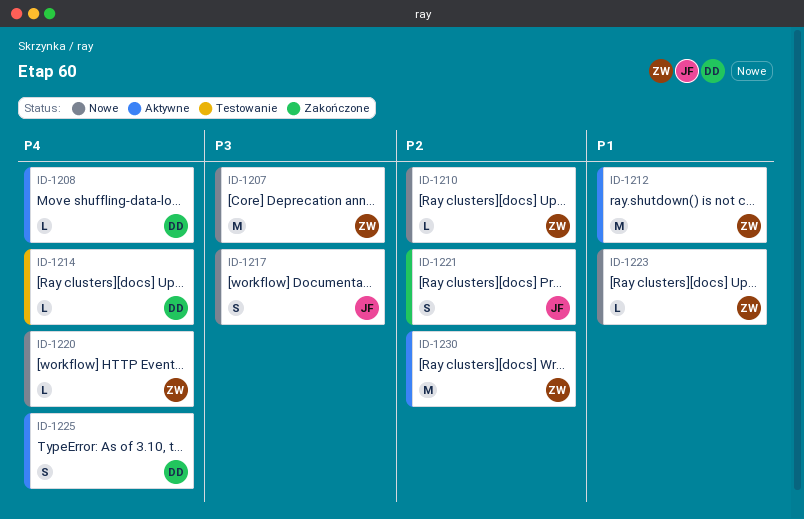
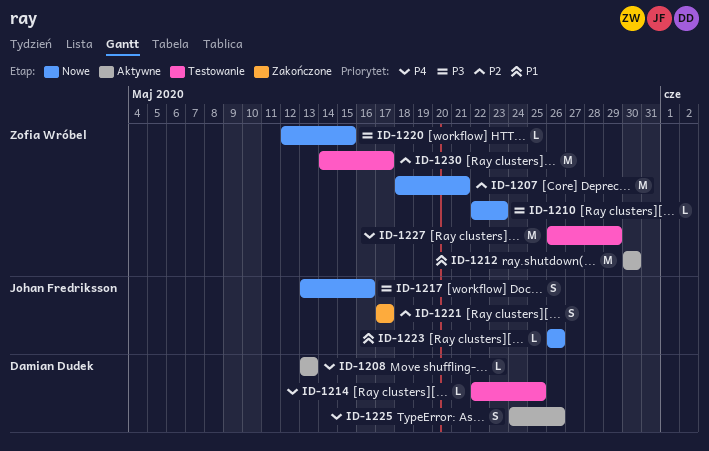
ID-1207, priority: P3 -> P2
ID-1210, priority: P2 -> P3
ID-1220, priority: P4 -> P3
ID-1223, owner: Zofia Wróbel -> Johan Fredriksson
ID-1227: none -> present
ID-1230, status: Aktywne -> Testowanie

